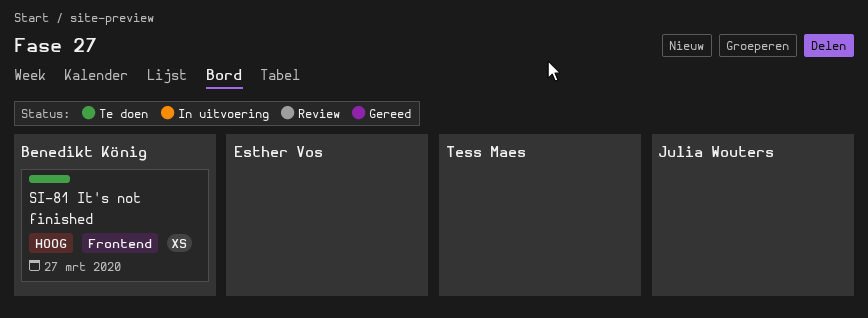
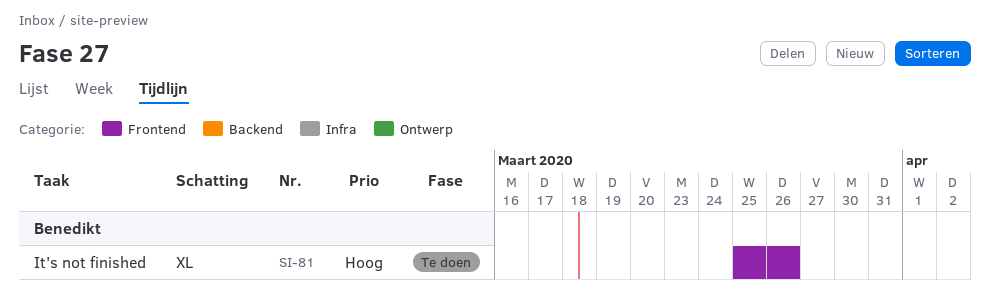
SI-81, estimate: XS -> XL
SI-81, due: Mar 27 -> Mar 26

